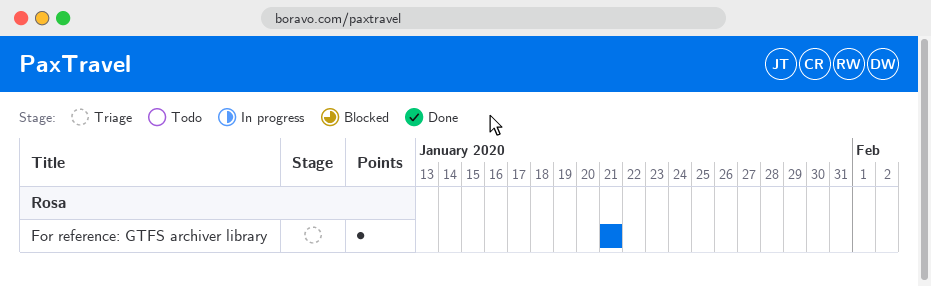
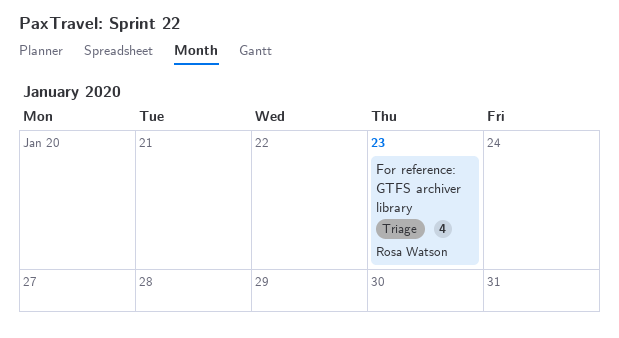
For reference: GTFS archiver library, estimate: 1 -> 4
For reference: GTFS archiver library, due: Jan 21 -> Jan 23

